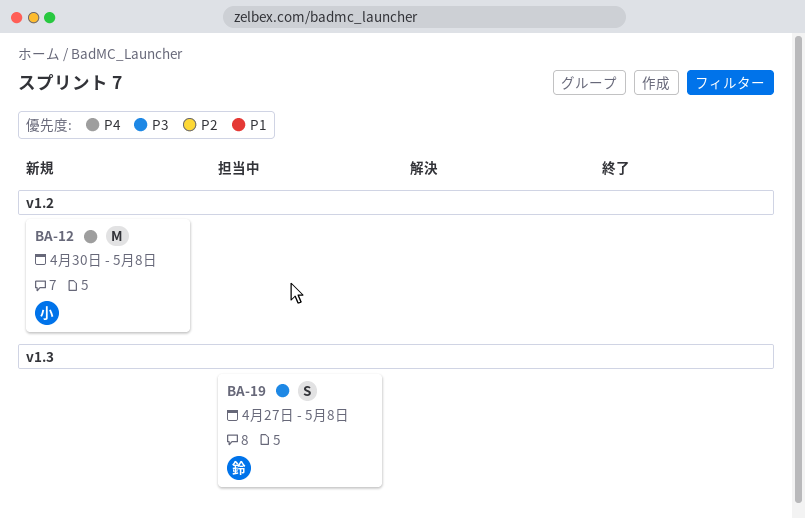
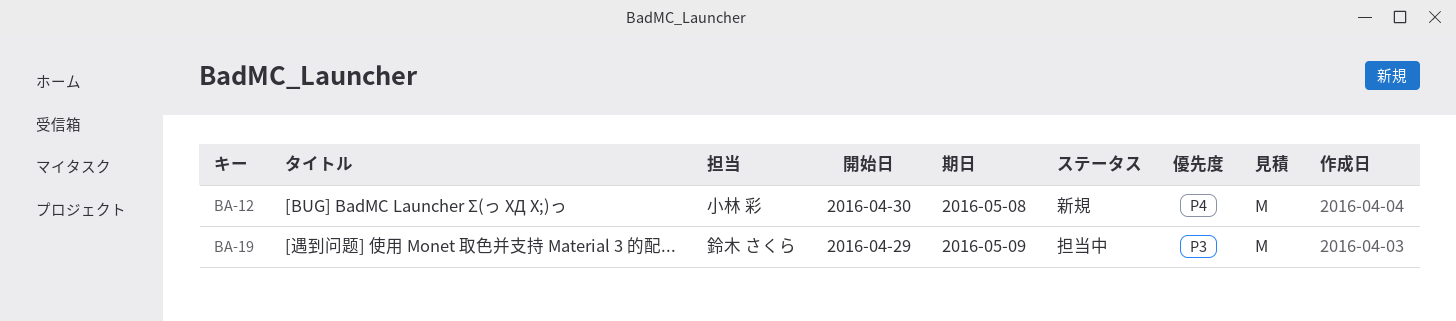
BA-19, estimate: S -> M
BA-19, start: Apr 27 -> Apr 29
BA-19, due: May 8 -> May 9

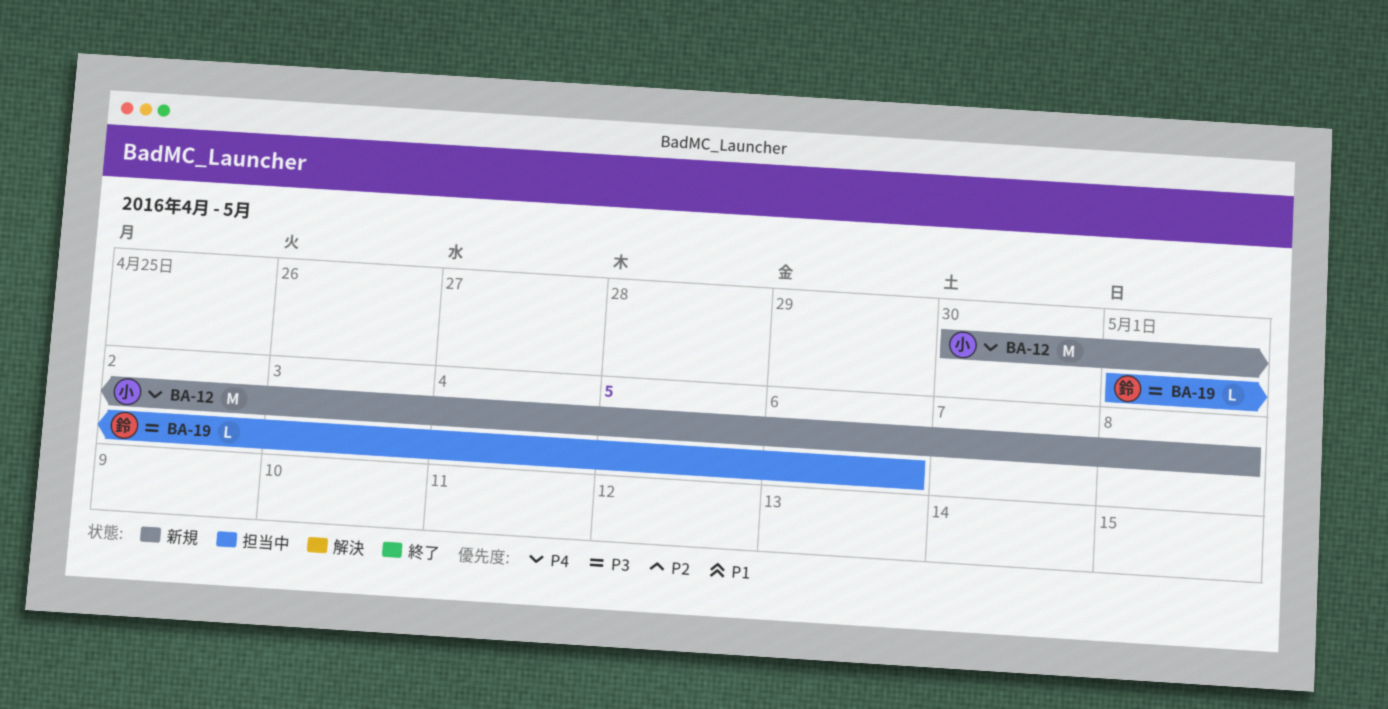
BA-19, estimate: M -> L
BA-19, start: Apr 29 -> May 1
BA-19, due: May 9 -> May 6

